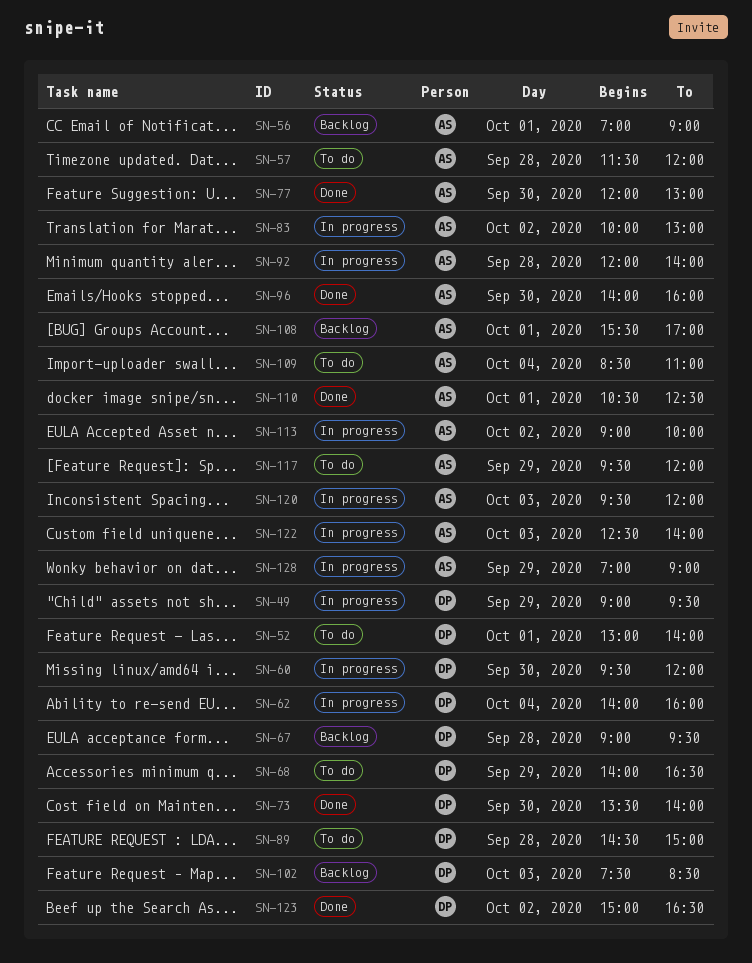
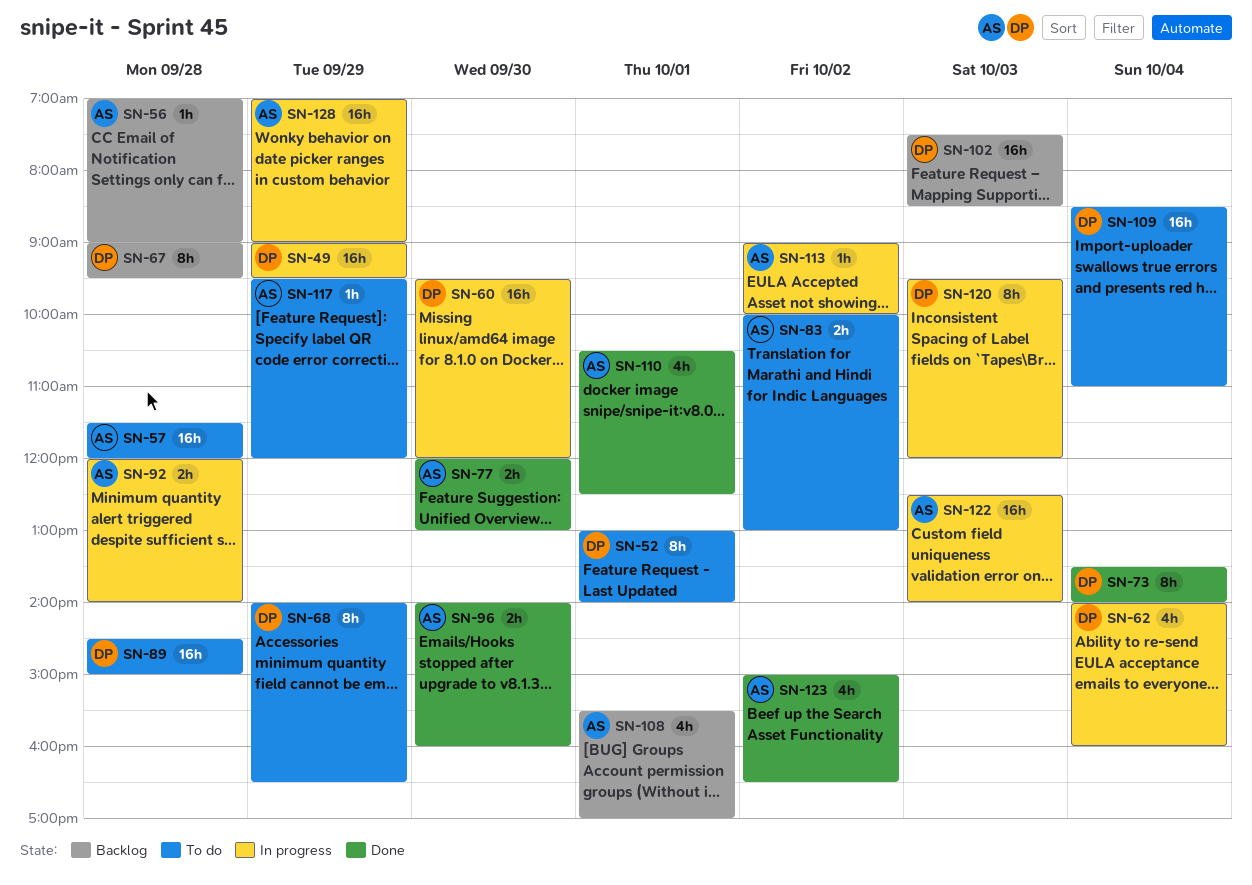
SN-56, day: Oct 1 -> Sep 28
SN-73, day: Sep 30 -> Oct 4
SN-83, status: In progress -> To do
SN-109, owner: AS -> DP
SN-120, owner: AS -> DP
SN-123, owner: DP -> AS

